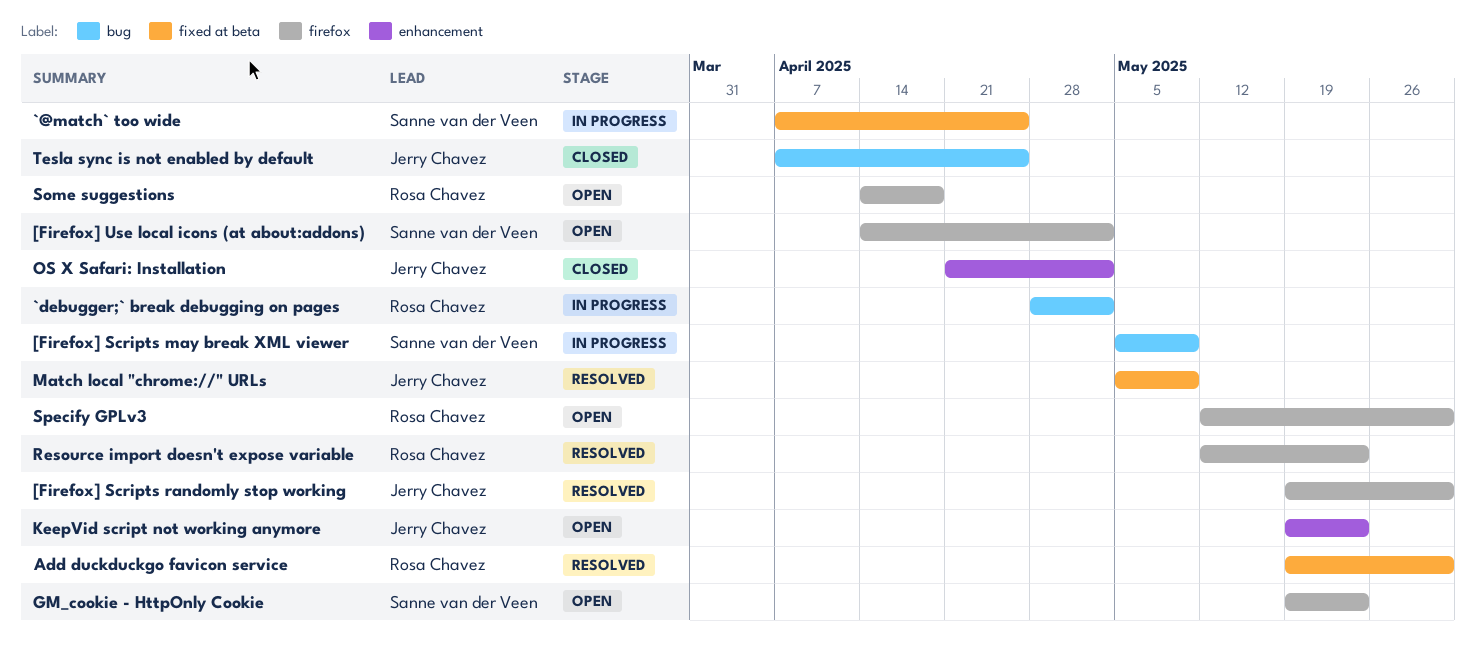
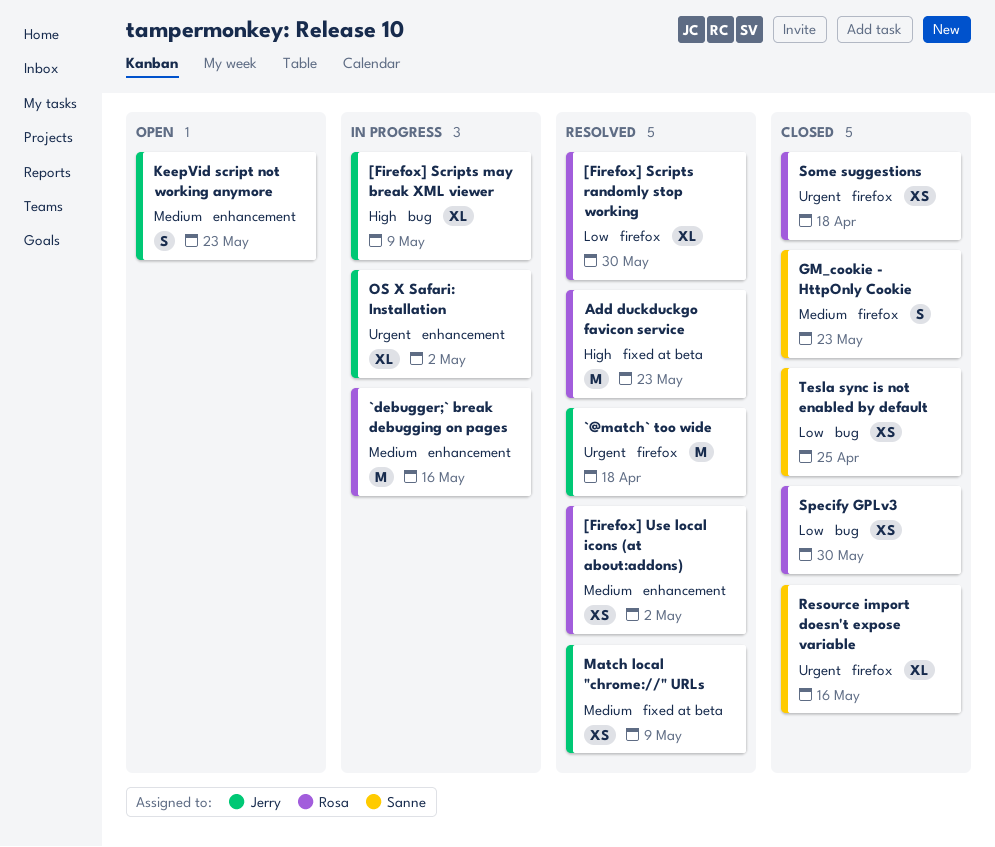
[Firefox] Scripts may break XML viewer, owner: Sanne van der Veen -> Jerry Chavez
[Firefox] Scripts randomly stop working, owner: Jerry Chavez -> Rosa Chavez
[Firefox] Use local icons (at about:addons), status: Open -> Resolved
[Firefox] Use local icons (at about:addons), owner: Sanne van der Veen -> Rosa Chavez
[Firefox] Use local icons (at about:addons), label: firefox -> enhancement
`@match` too wide, status: In progress -> Resolved
`@match` too wide, owner: Sanne van der Veen -> Jerry Chavez
`@match` too wide, label: fixed at beta -> firefox
`@match` too wide, due: Apr 25 -> Apr 18
`debugger;` break debugging on pages, label: bug -> enhancement
`debugger;` break debugging on pages, due: May 2 -> May 16
Add duckduckgo favicon service, due: May 30 -> May 23
GM_cookie - HttpOnly Cookie, status: Open -> Closed
OS X Safari: Installation, status: Closed -> In progress
Resource import doesn't expose variable, status: Resolved -> Closed
Resource import doesn't expose variable, owner: Rosa Chavez -> Sanne van der Veen
Resource import doesn't expose variable, due: May 23 -> May 16
Some suggestions, status: Open -> Closed
Specify GPLv3, status: Open -> Closed
Specify GPLv3, label: firefox -> bug
Tesla sync is not enabled by default, owner: Jerry Chavez -> Sanne van der Veen

